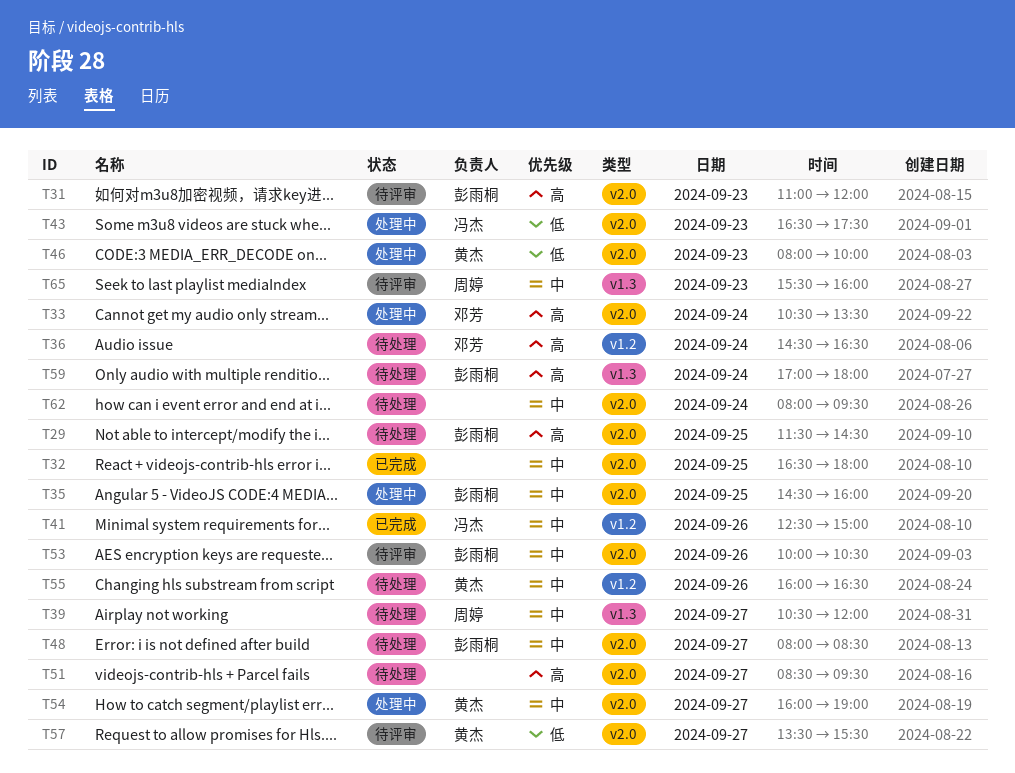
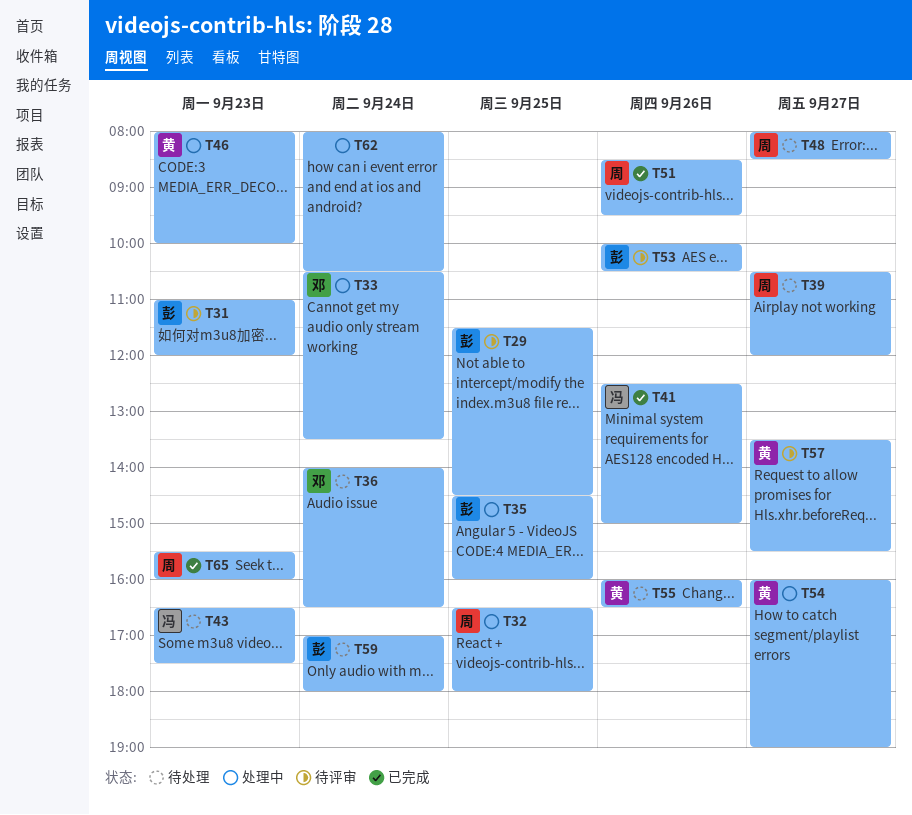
T29, status: 待处理 -> 待评审
T32, status: 已完成 -> 处理中
T32, owner: none -> 周婷
T36, begins: 14:30 -> 14:00
T43, status: 处理中 -> 待处理
T48, owner: 彭雨桐 -> 周婷
T51, status: 待处理 -> 已完成
T51, owner: none -> 周婷
T51, day: Sep 27 -> Sep 26
T62, status: 待处理 -> 处理中
T62, ends: 09:30 -> 10:30
T65, status: 待评审 -> 已完成

